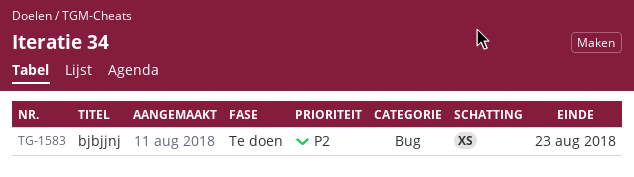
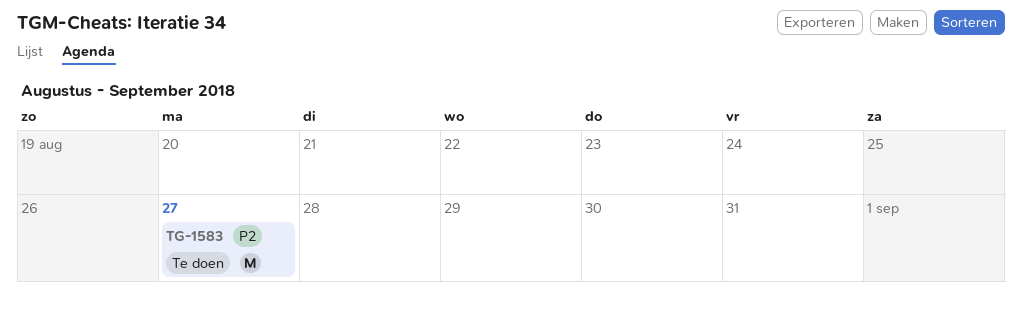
TG-1583, estimate: XS -> M
TG-1583, due: Aug 23 -> Aug 27

